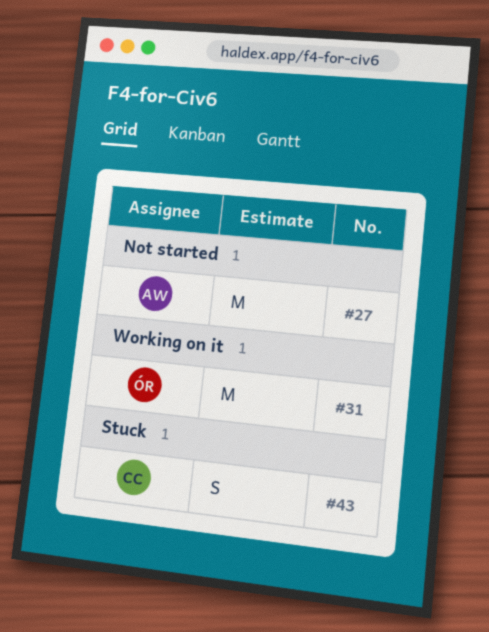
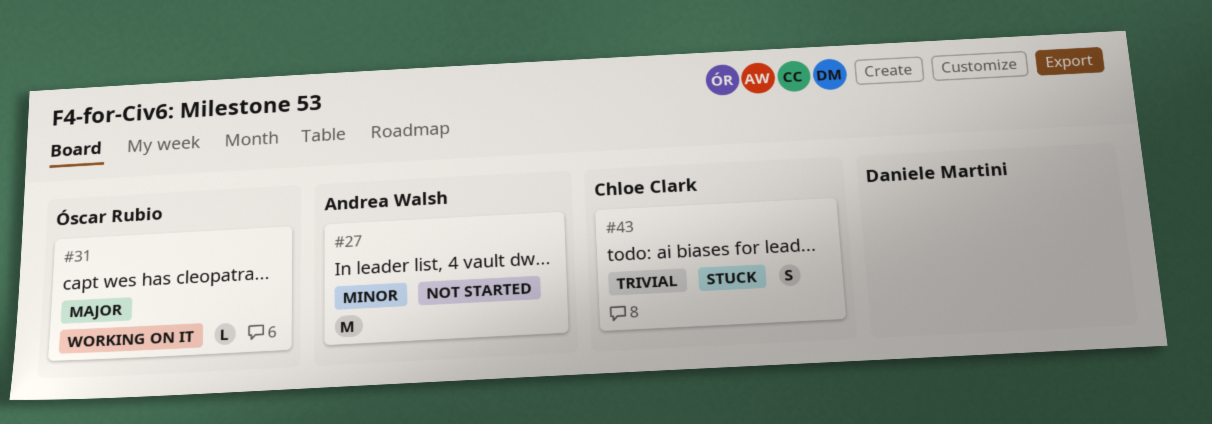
#31, estimate: M -> L

